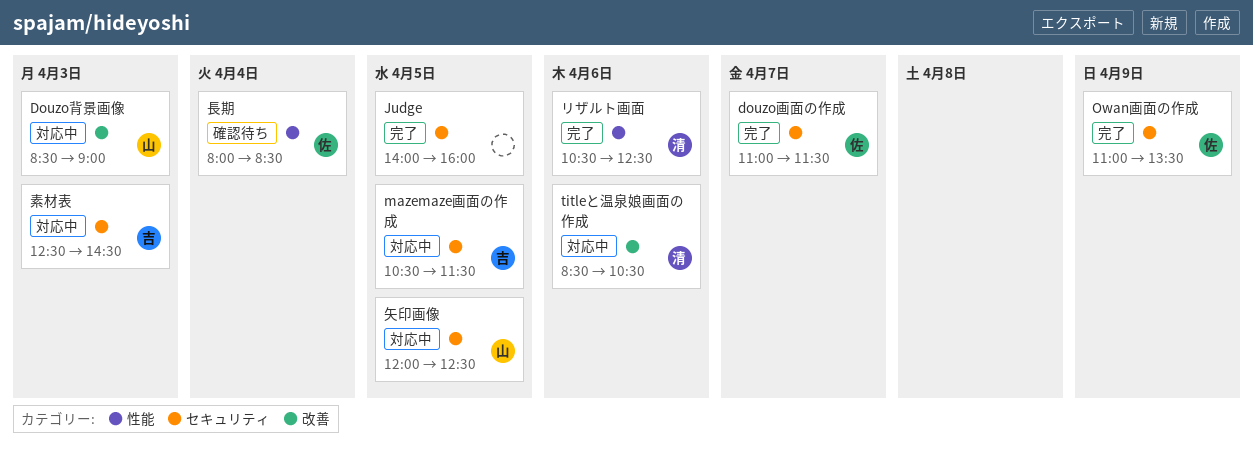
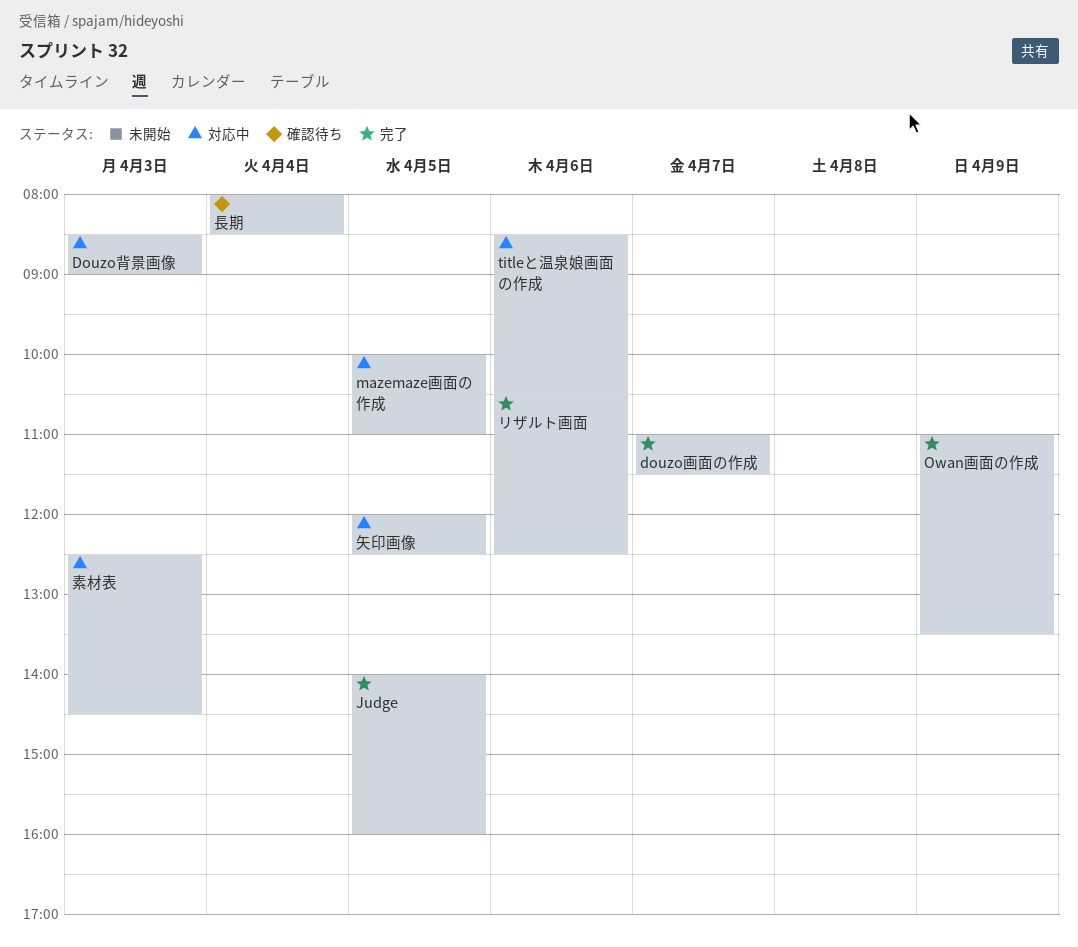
mazemaze画面の作成, begins: 10:30 -> 10:00
mazemaze画面の作成, ends: 11:30 -> 11:00

